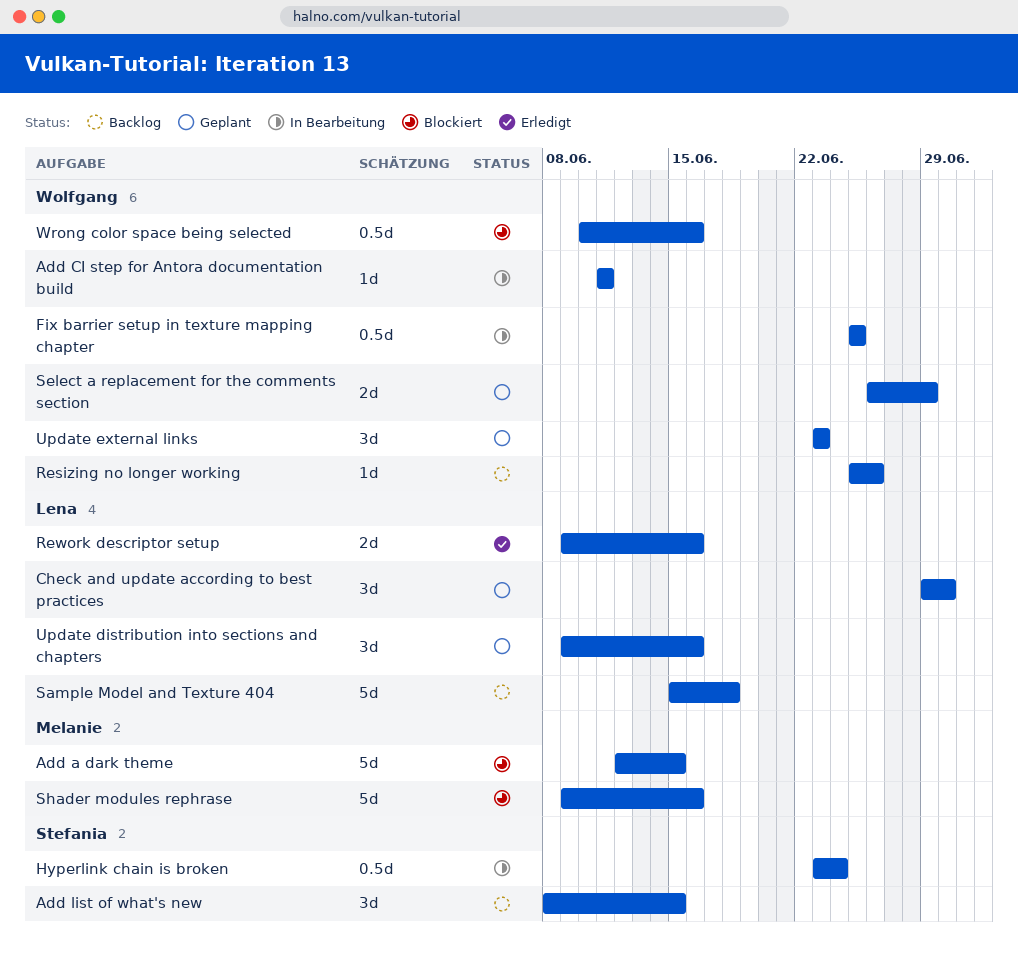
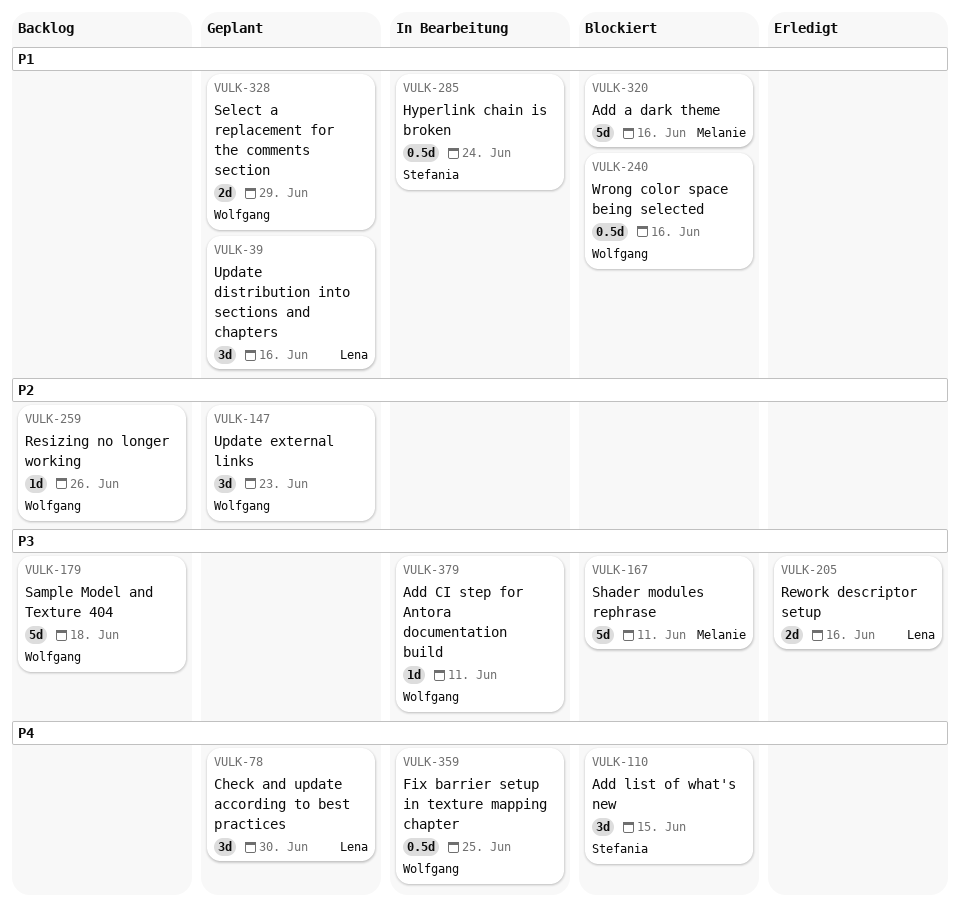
Add a dark theme, due: Jun 15 -> Jun 16
Add list of what's new, status: Backlog -> Blockiert
Sample Model and Texture 404, owner: Lena -> Wolfgang
Shader modules rephrase, due: Jun 16 -> Jun 11

